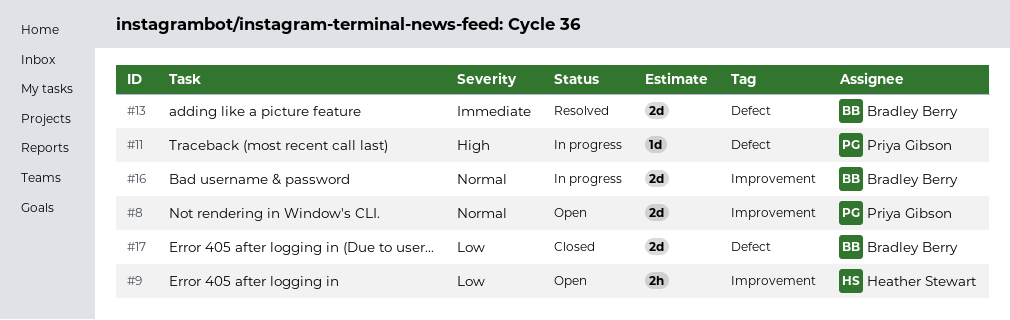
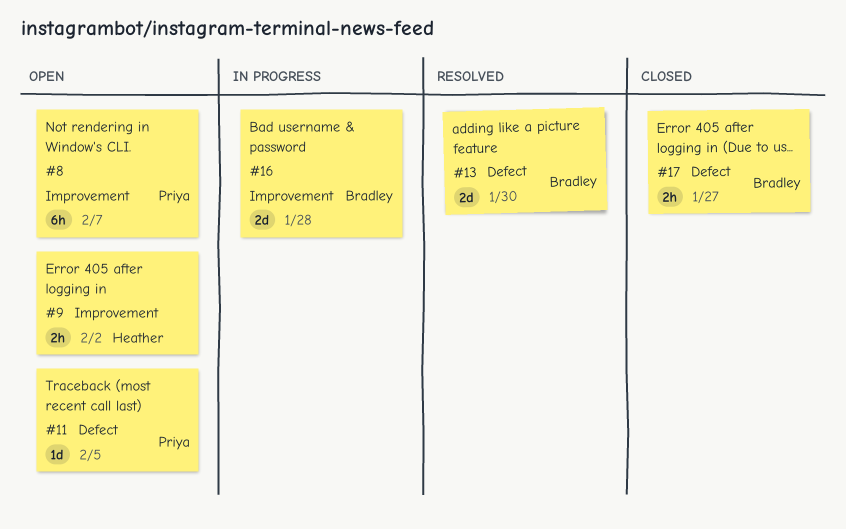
#8, estimate: 2d -> 6h
#11, status: In progress -> Open
#17, estimate: 2d -> 2h

